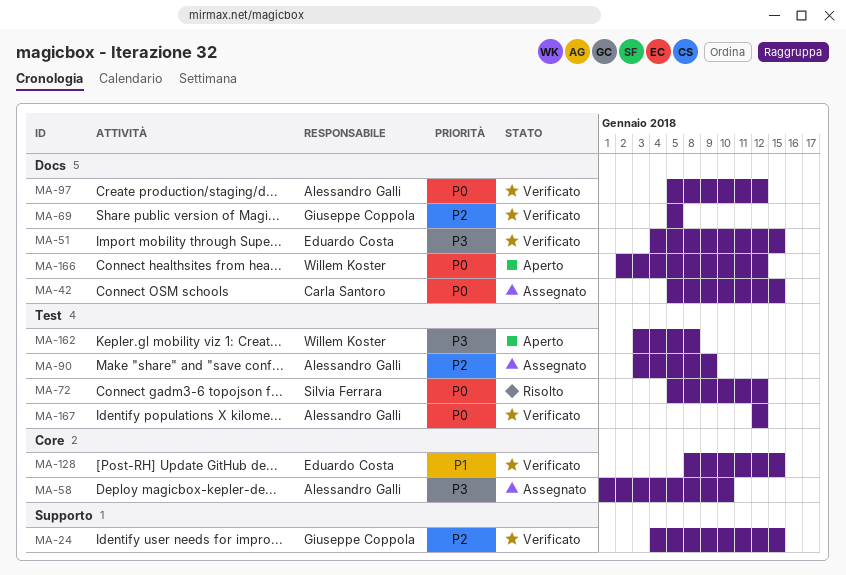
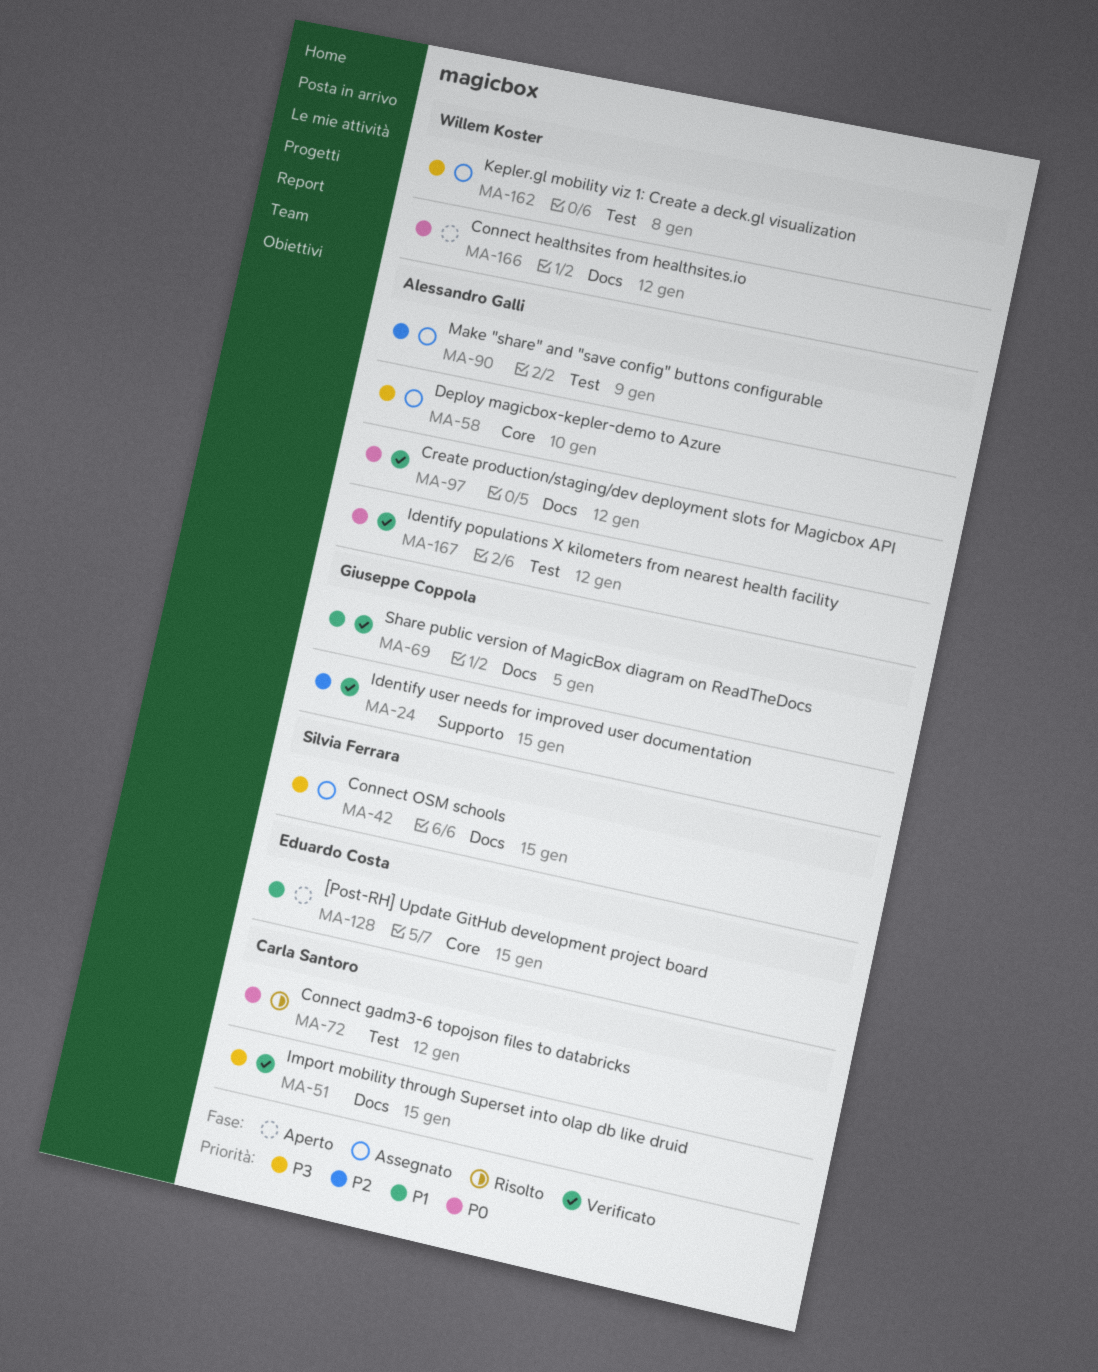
MA-42, owner: Carla Santoro -> Silvia Ferrara
MA-42, priority: P0 -> P3
MA-51, owner: Eduardo Costa -> Carla Santoro
MA-69, priority: P2 -> P1
MA-72, owner: Silvia Ferrara -> Carla Santoro
MA-128, status: Verificato -> Aperto
MA-162, status: Aperto -> Assegnato

